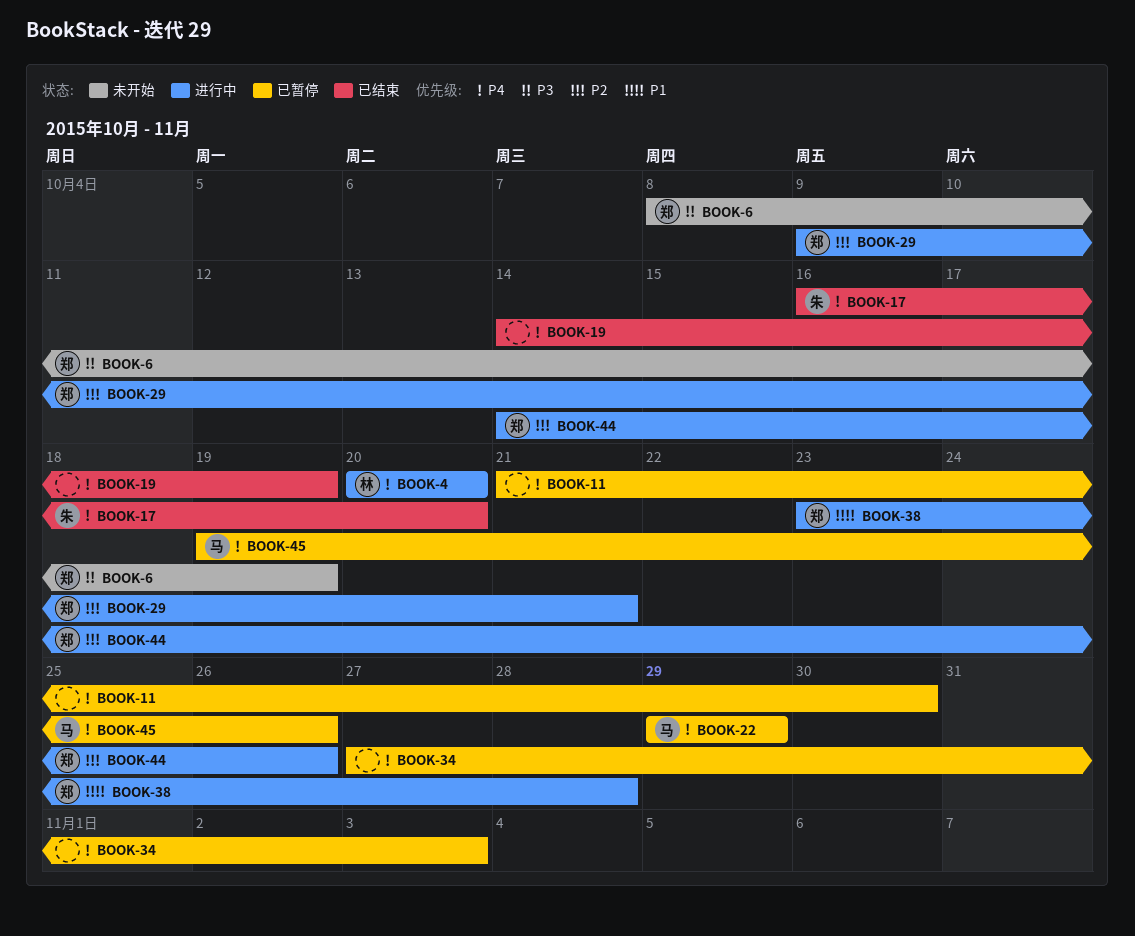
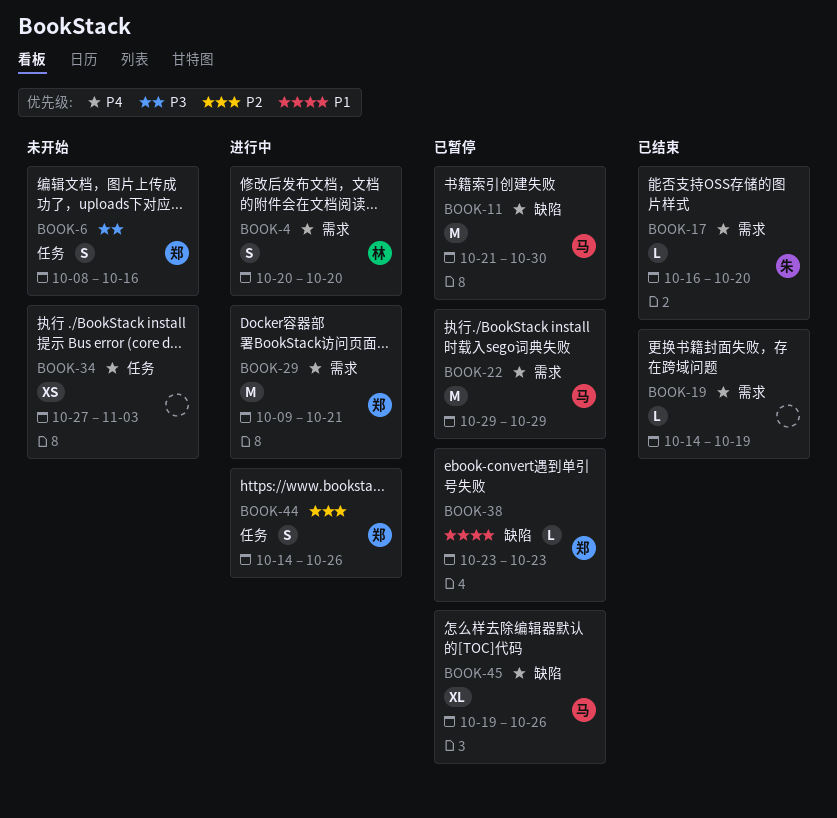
BOOK-6, due: Oct 19 -> Oct 16
BOOK-11, owner: none -> 马
BOOK-29, priority: P2 -> P4
BOOK-34, status: 已暂停 -> 未开始
BOOK-38, status: 进行中 -> 已暂停
BOOK-38, due: Oct 28 -> Oct 23

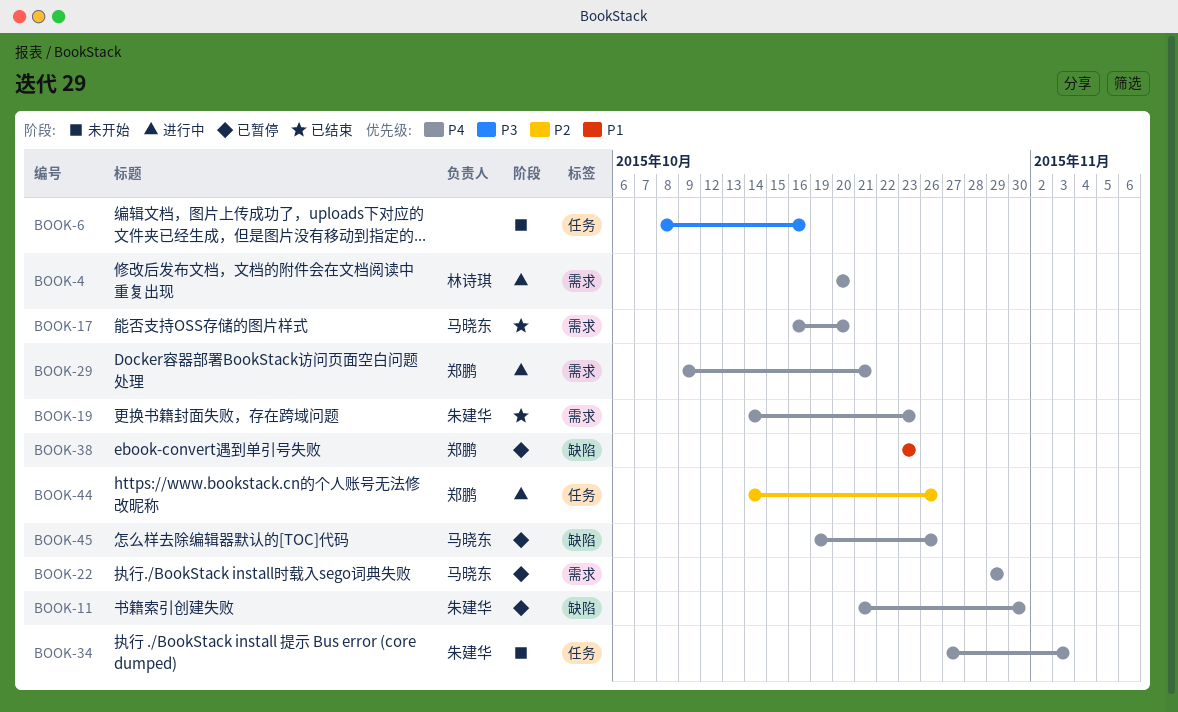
BOOK-6, owner: 郑鹏 -> none
BOOK-11, owner: 马晓东 -> 朱建华
BOOK-17, owner: 朱建华 -> 马晓东
BOOK-19, owner: none -> 朱建华
BOOK-19, due: Oct 19 -> Oct 23
BOOK-34, owner: none -> 朱建华

